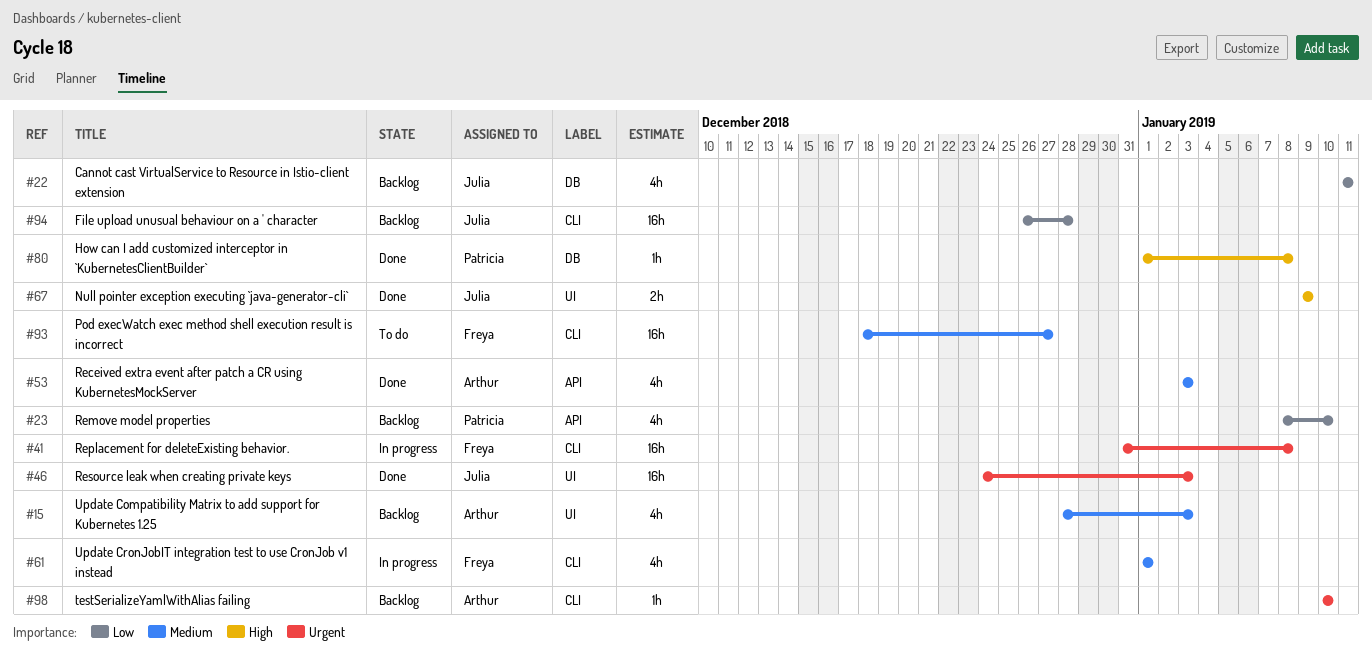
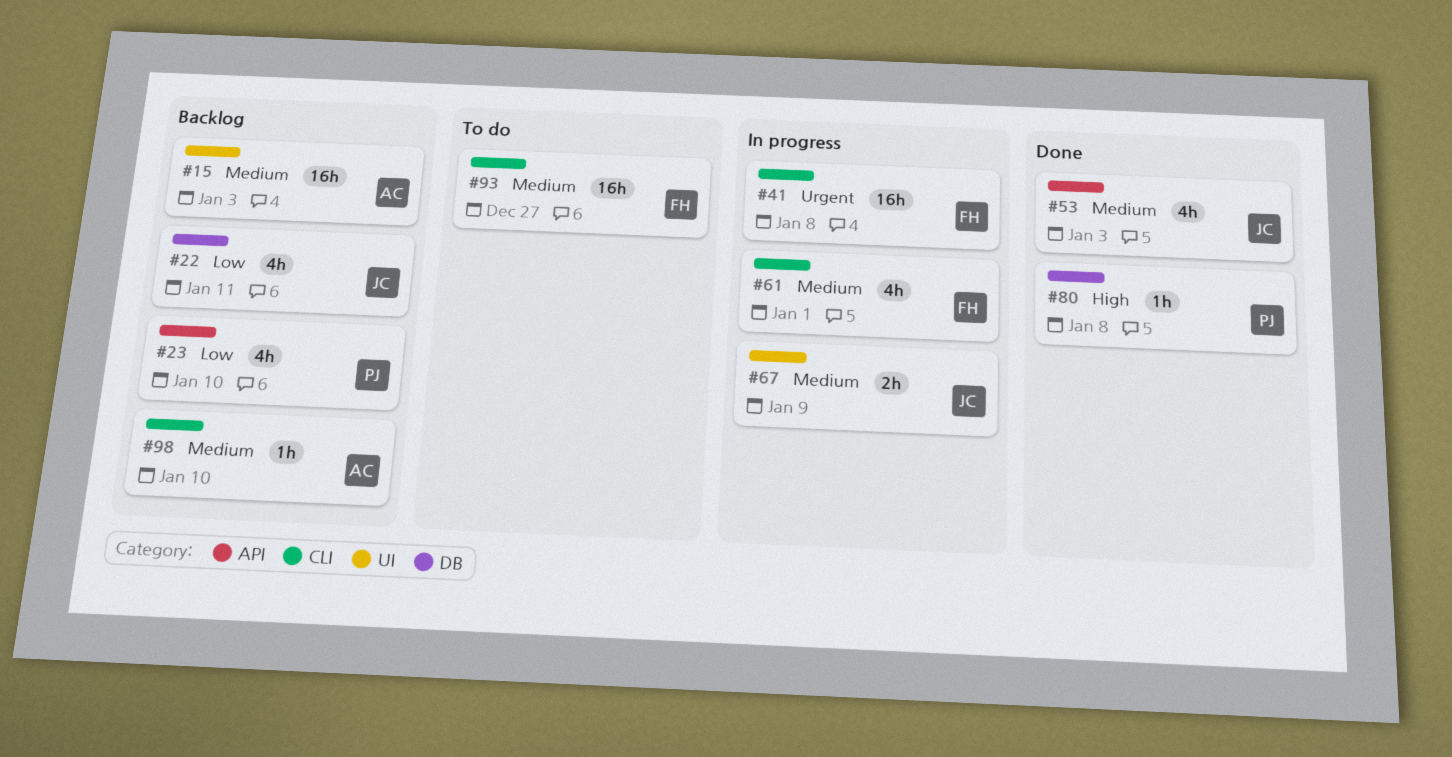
#15, estimate: 4h -> 16h
#46: present -> none
#53, owner: Arthur -> Julia
#67, status: Done -> In progress
#67, priority: High -> Medium
#94: present -> none
#98, priority: Urgent -> Medium

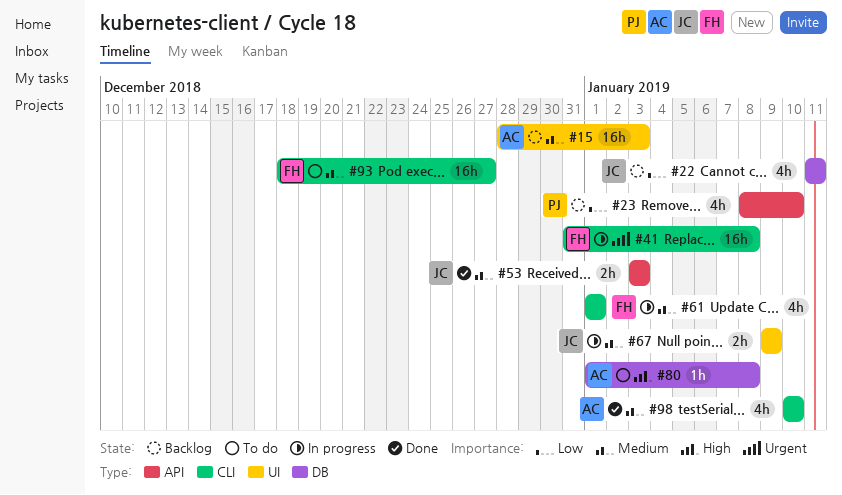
#53, estimate: 4h -> 2h
#80, status: Done -> To do
#80, owner: PJ -> AC
#98, status: Backlog -> Done
#98, estimate: 1h -> 4h

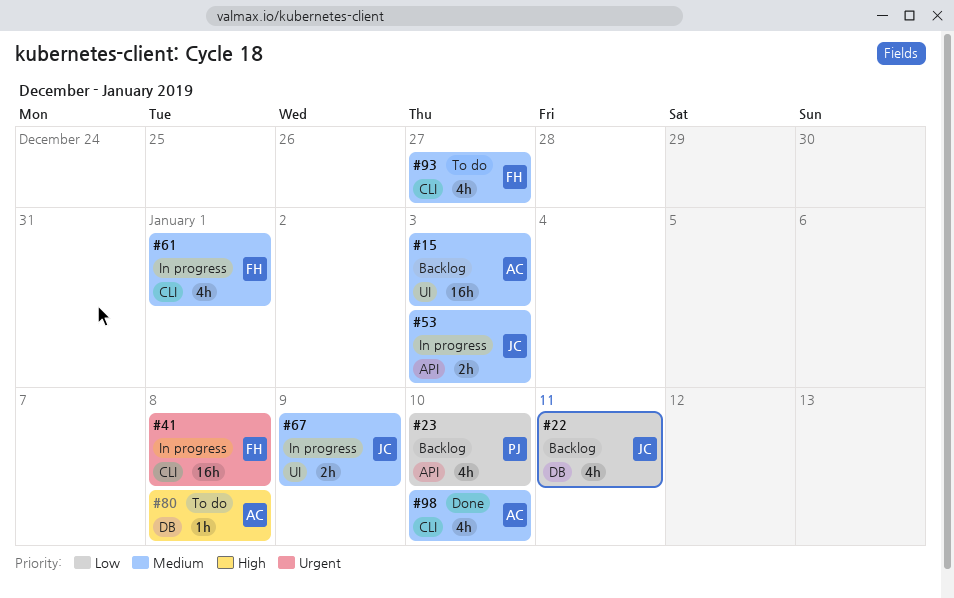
#53, status: Done -> In progress
#93, estimate: 16h -> 4h

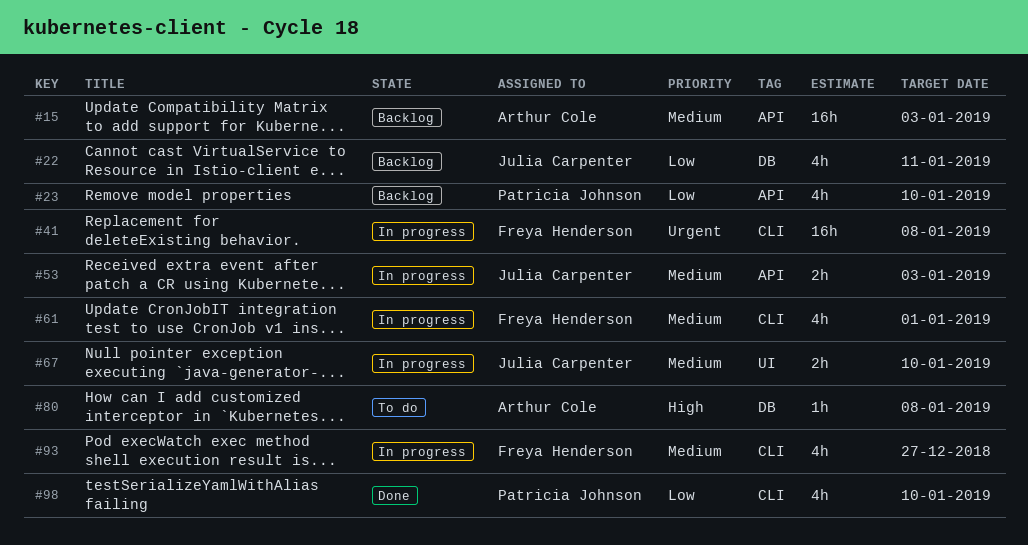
#15, label: UI -> API
#67, due: Jan 9 -> Jan 10
#93, status: To do -> In progress
#98, owner: Arthur Cole -> Patricia Johnson
#98, priority: Medium -> Low

